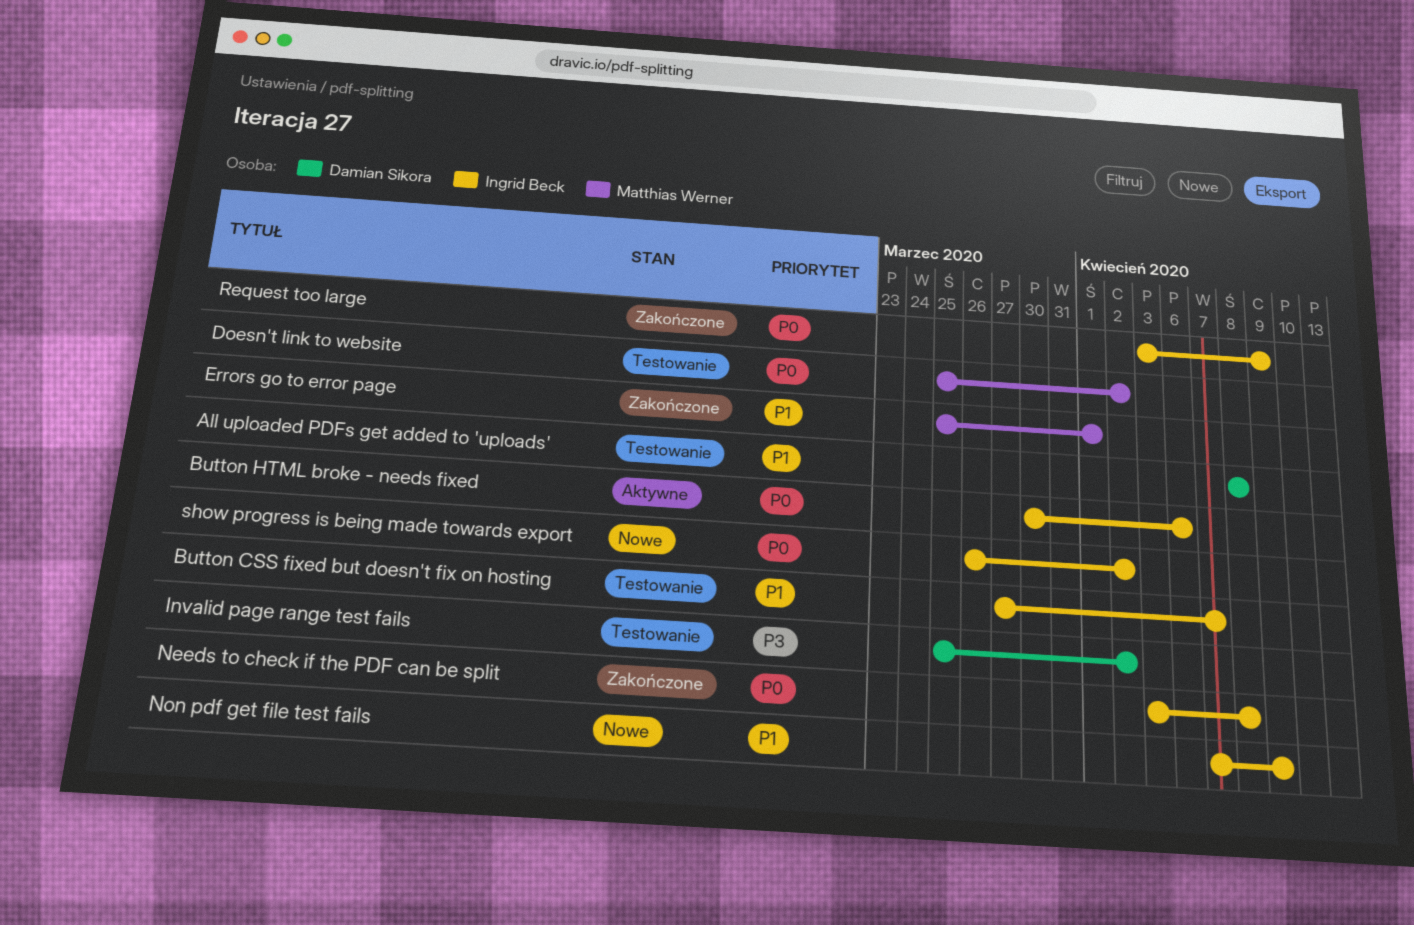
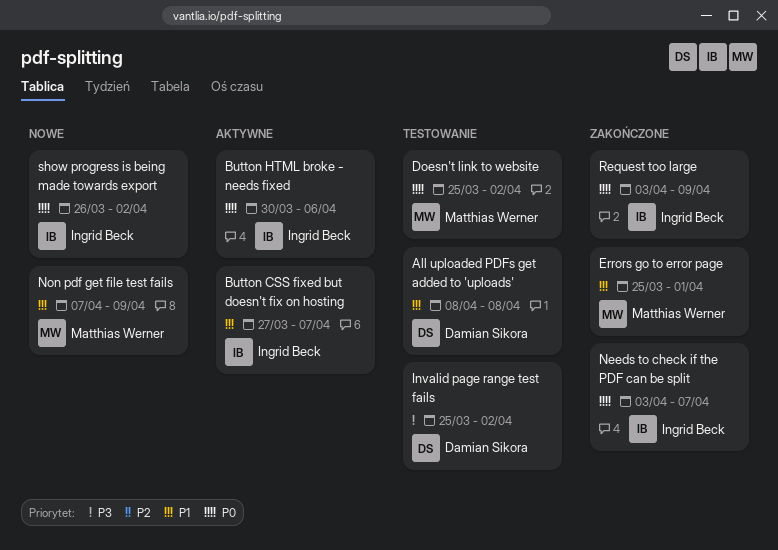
Button CSS fixed but doesn't fix on hosting, status: Testowanie -> Aktywne
Needs to check if the PDF can be split, due: Apr 8 -> Apr 7
Non pdf get file test fails, owner: Ingrid Beck -> Matthias Werner

